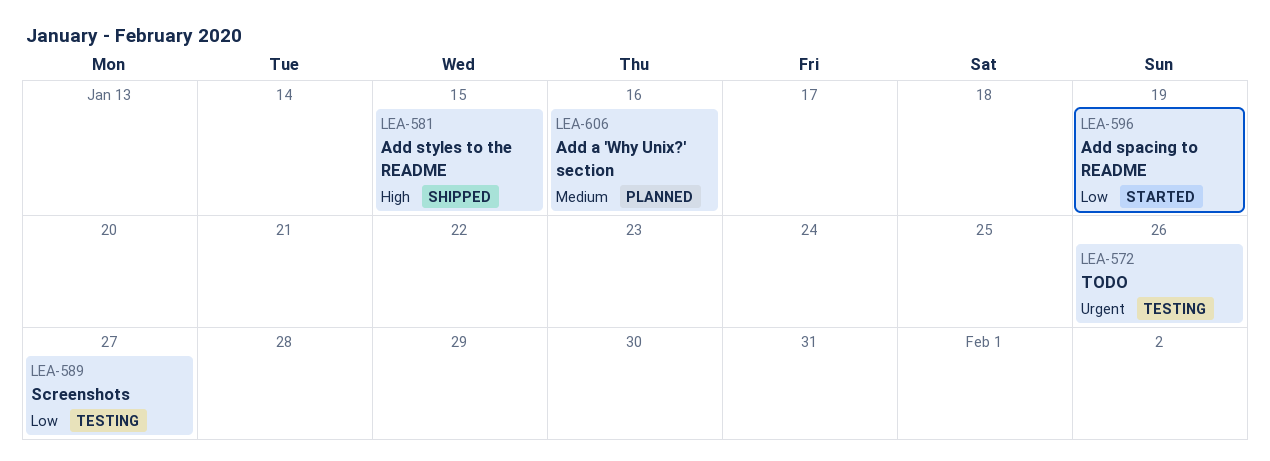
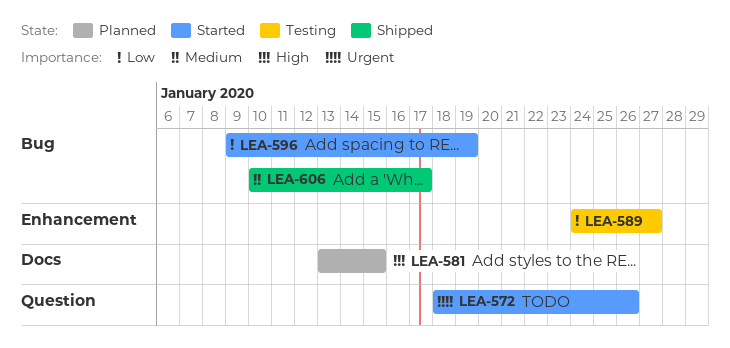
LEA-572, status: Testing -> Started
LEA-581, status: Shipped -> Planned
LEA-606, status: Planned -> Shipped
LEA-606, due: Jan 16 -> Jan 17

